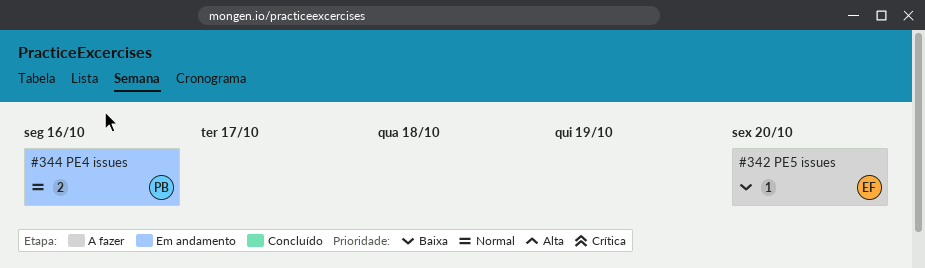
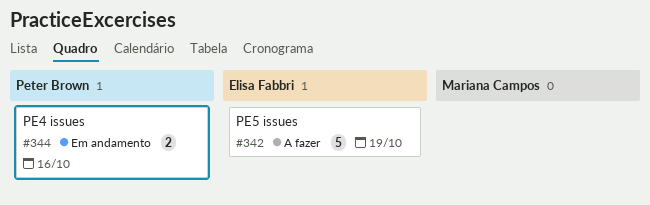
#342, estimate: 1 -> 5
#342, due: Oct 20 -> Oct 19

